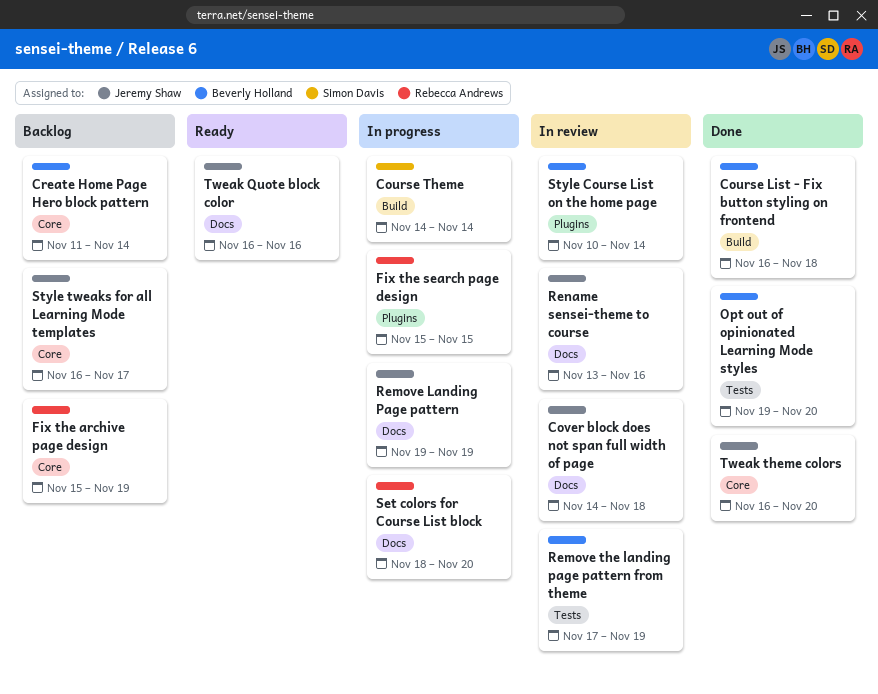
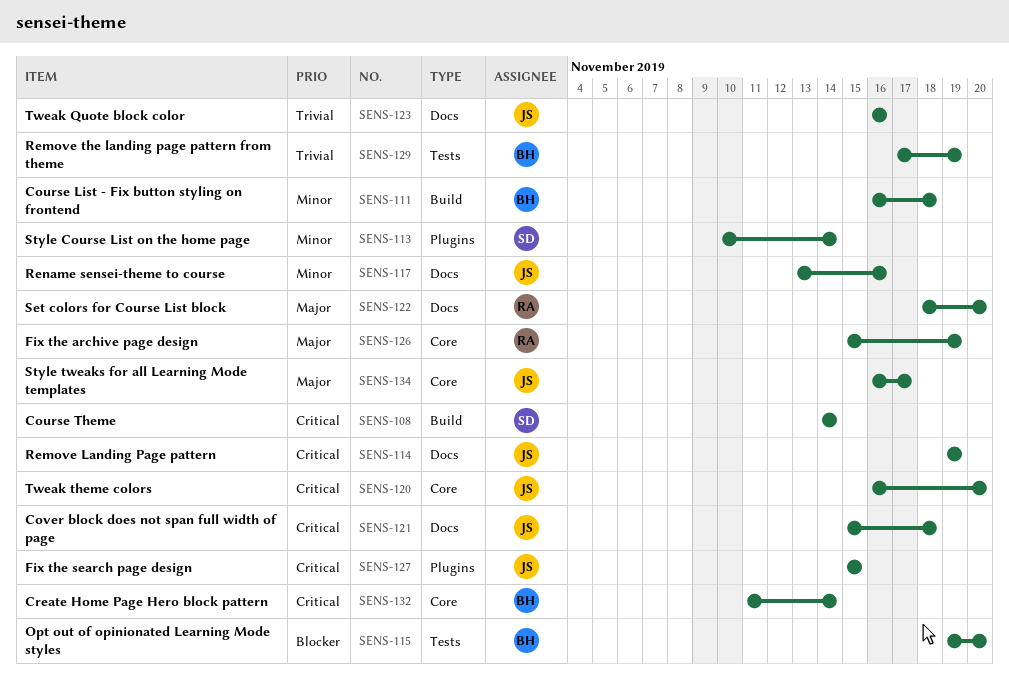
Cover block does not span full width of page, start: Nov 14 -> Nov 15
Fix the search page design, owner: Rebecca Andrews -> Jeremy Shaw
Style Course List on the home page, owner: Beverly Holland -> Simon Davis

